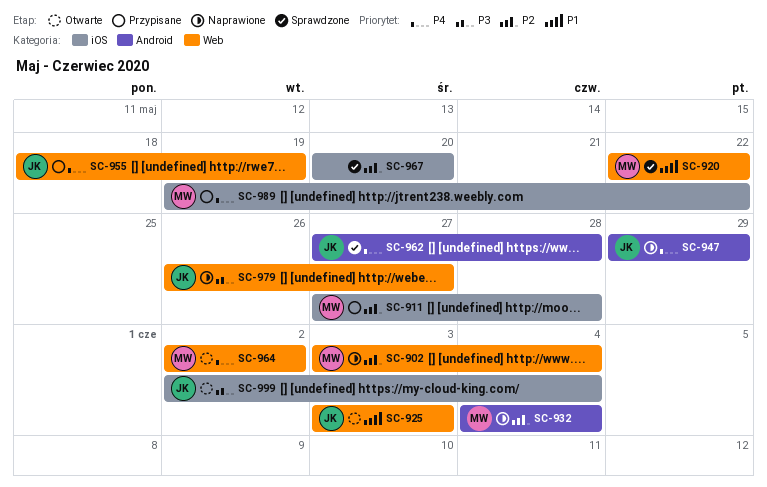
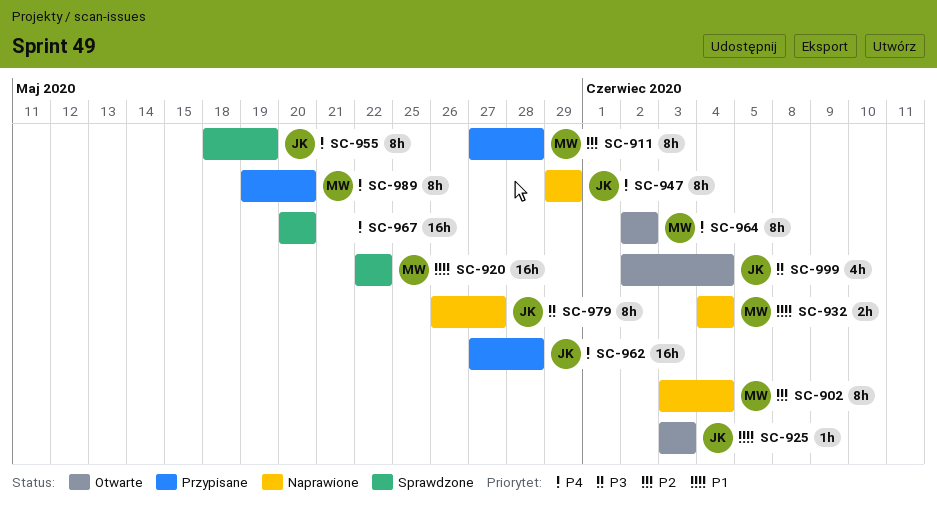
SC-932, priority: P2 -> P1
SC-955, status: Przypisane -> Sprawdzone
SC-962, status: Sprawdzone -> Przypisane
SC-967, priority: P2 -> P4
SC-989, due: May 22 -> May 20

